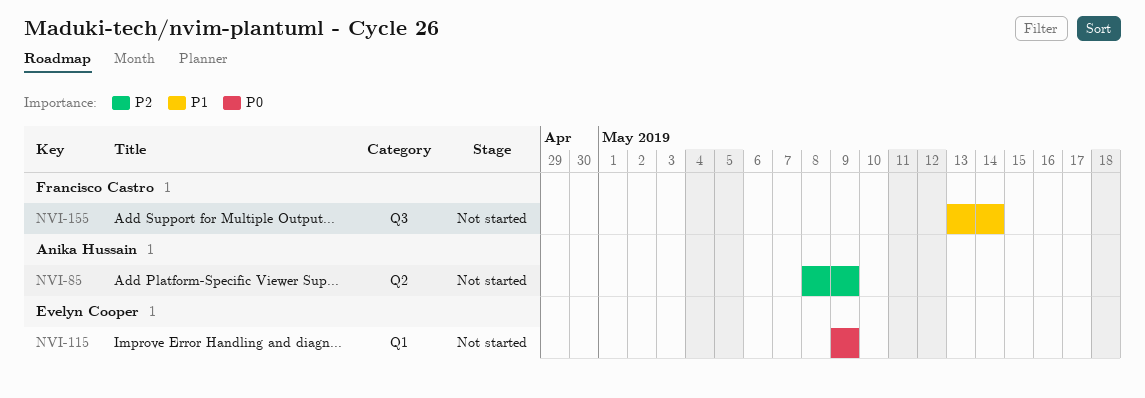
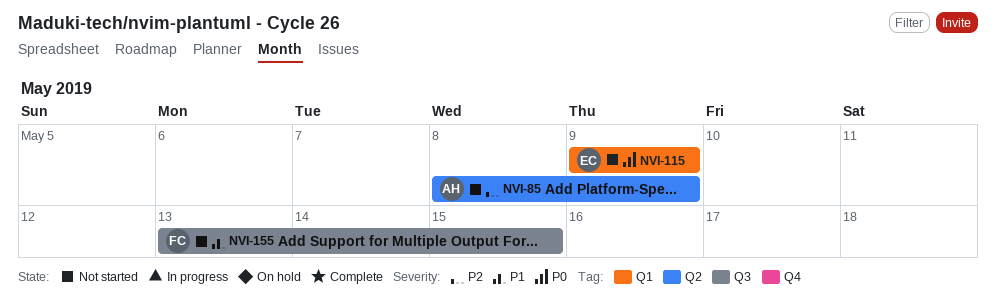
NVI-155, due: May 14 -> May 15

